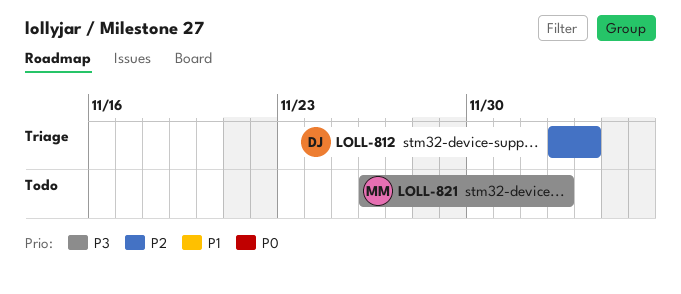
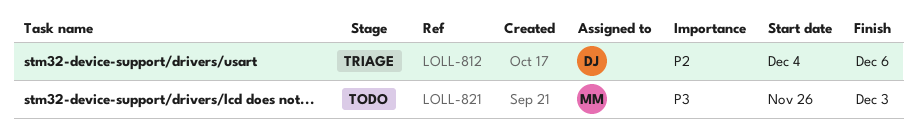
LOLL-812, start: Dec 3 -> Dec 4
LOLL-812, due: Dec 4 -> Dec 6

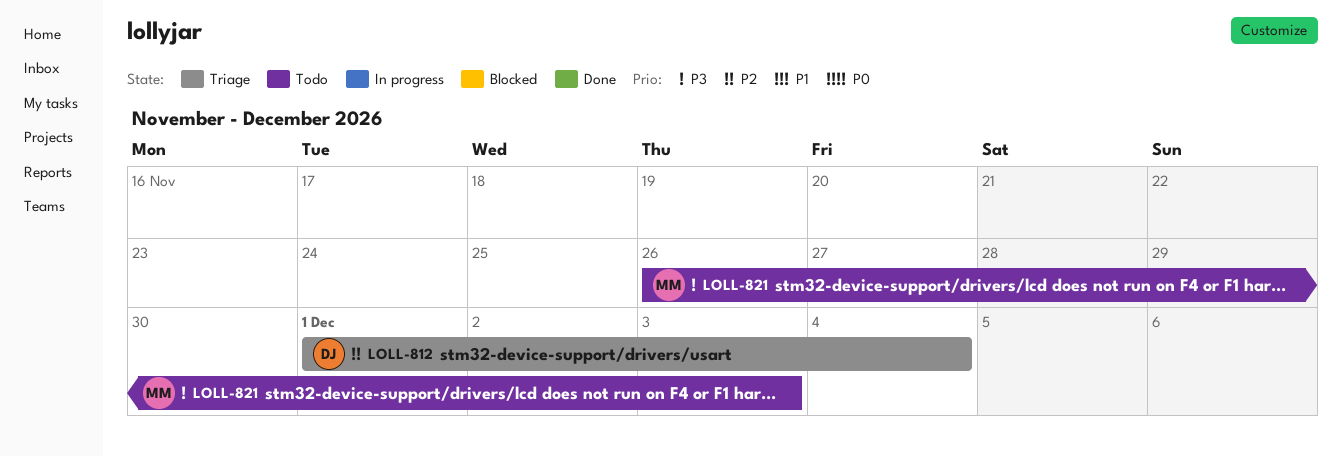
LOLL-812, start: Dec 4 -> Dec 1
LOLL-812, due: Dec 6 -> Dec 4

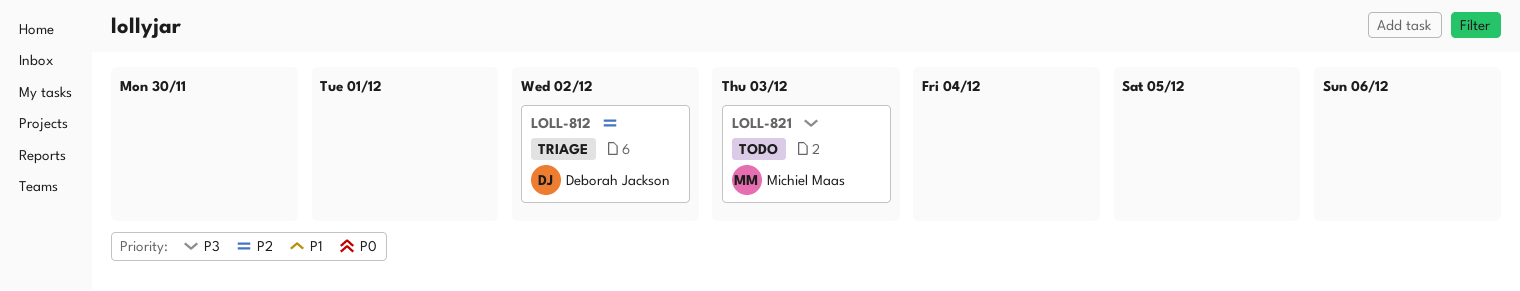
LOLL-812, due: Dec 4 -> Dec 2

